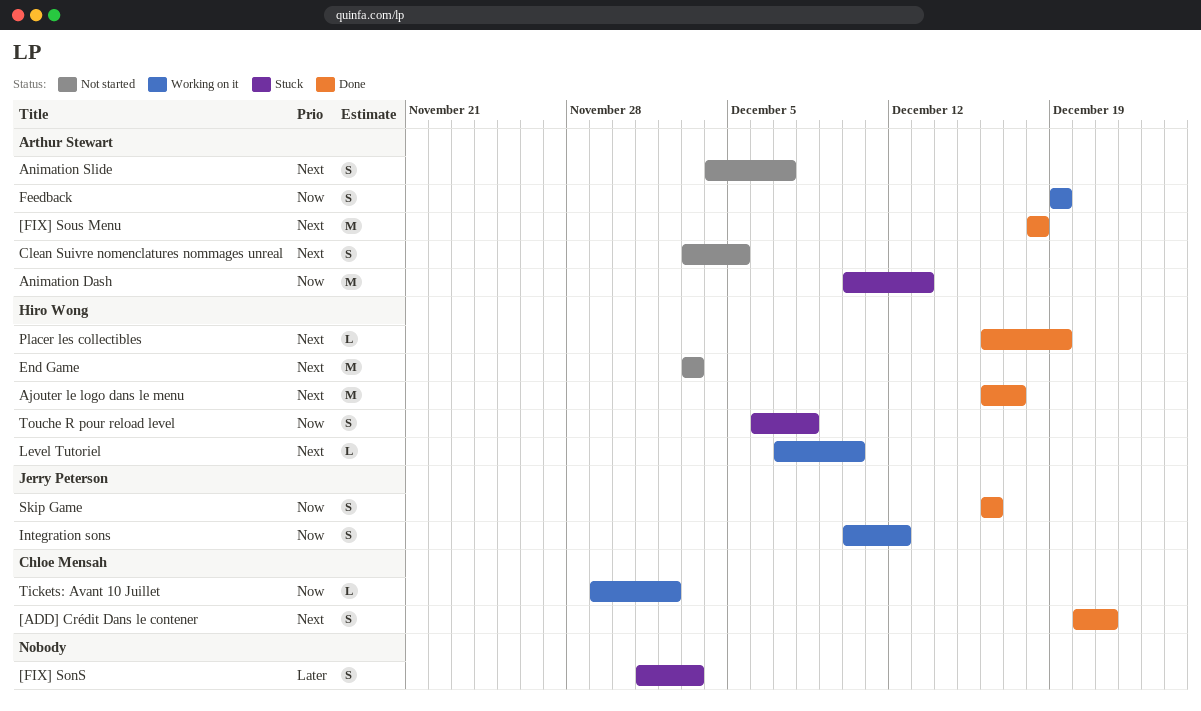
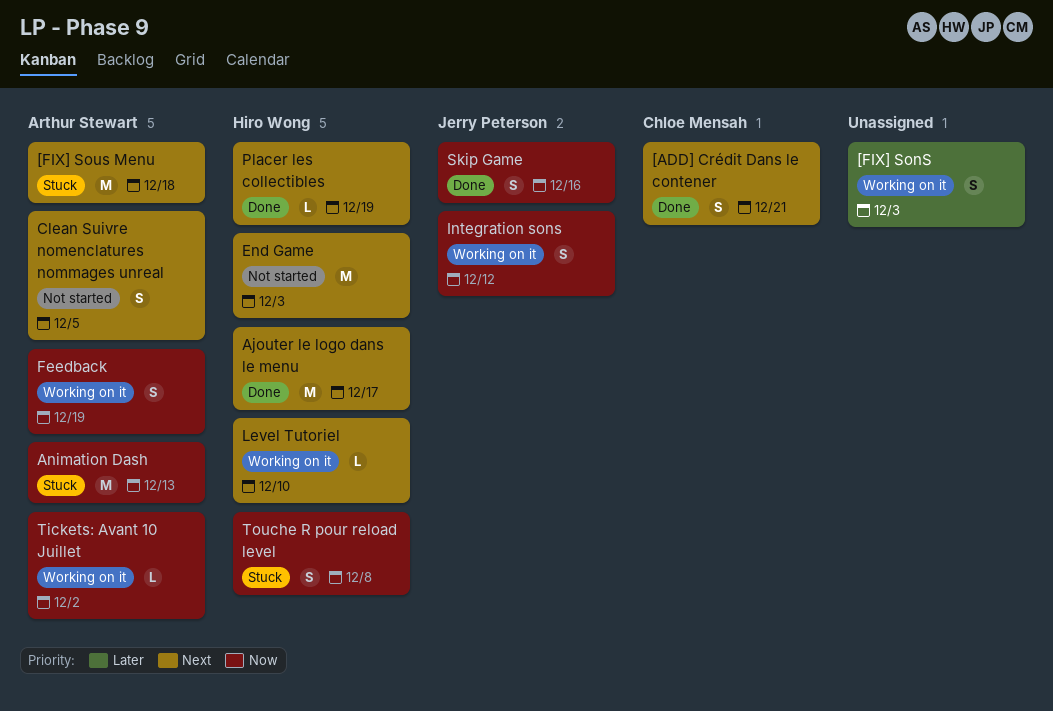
[FIX] SonS, status: Stuck -> Working on it
[FIX] Sous Menu, status: Done -> Stuck
Animation Slide: present -> none
Tickets: Avant 10 Juillet, owner: Chloe Mensah -> Arthur Stewart

